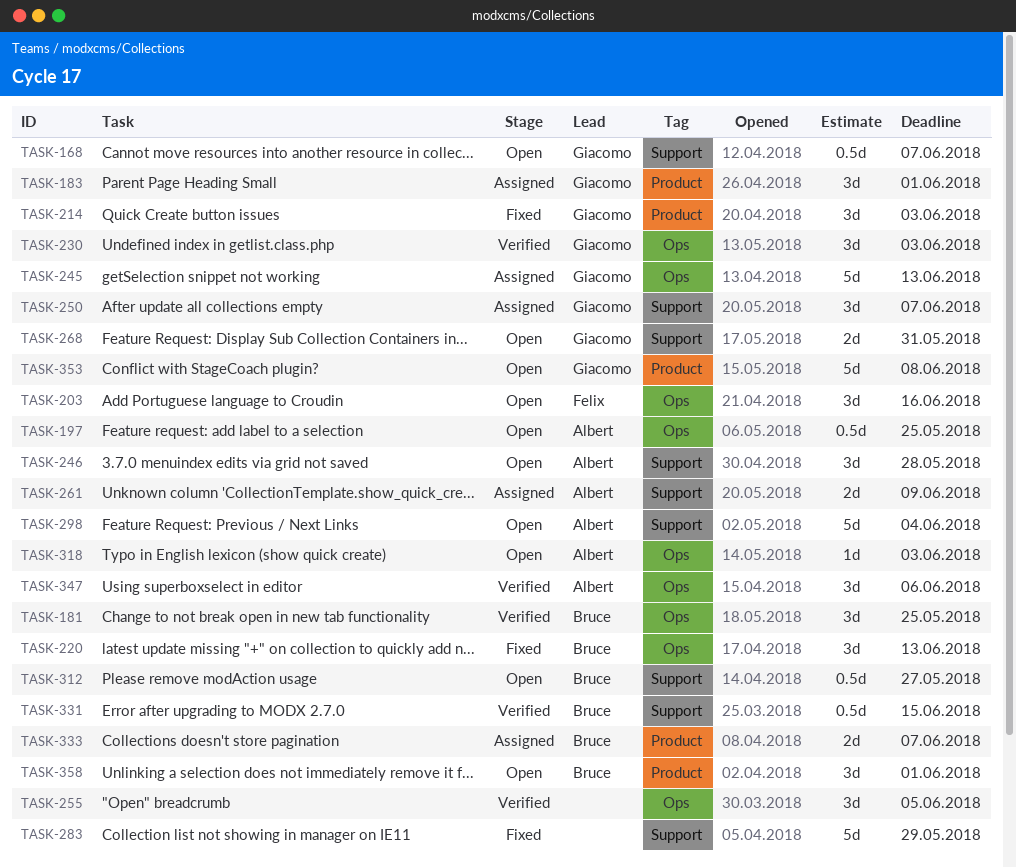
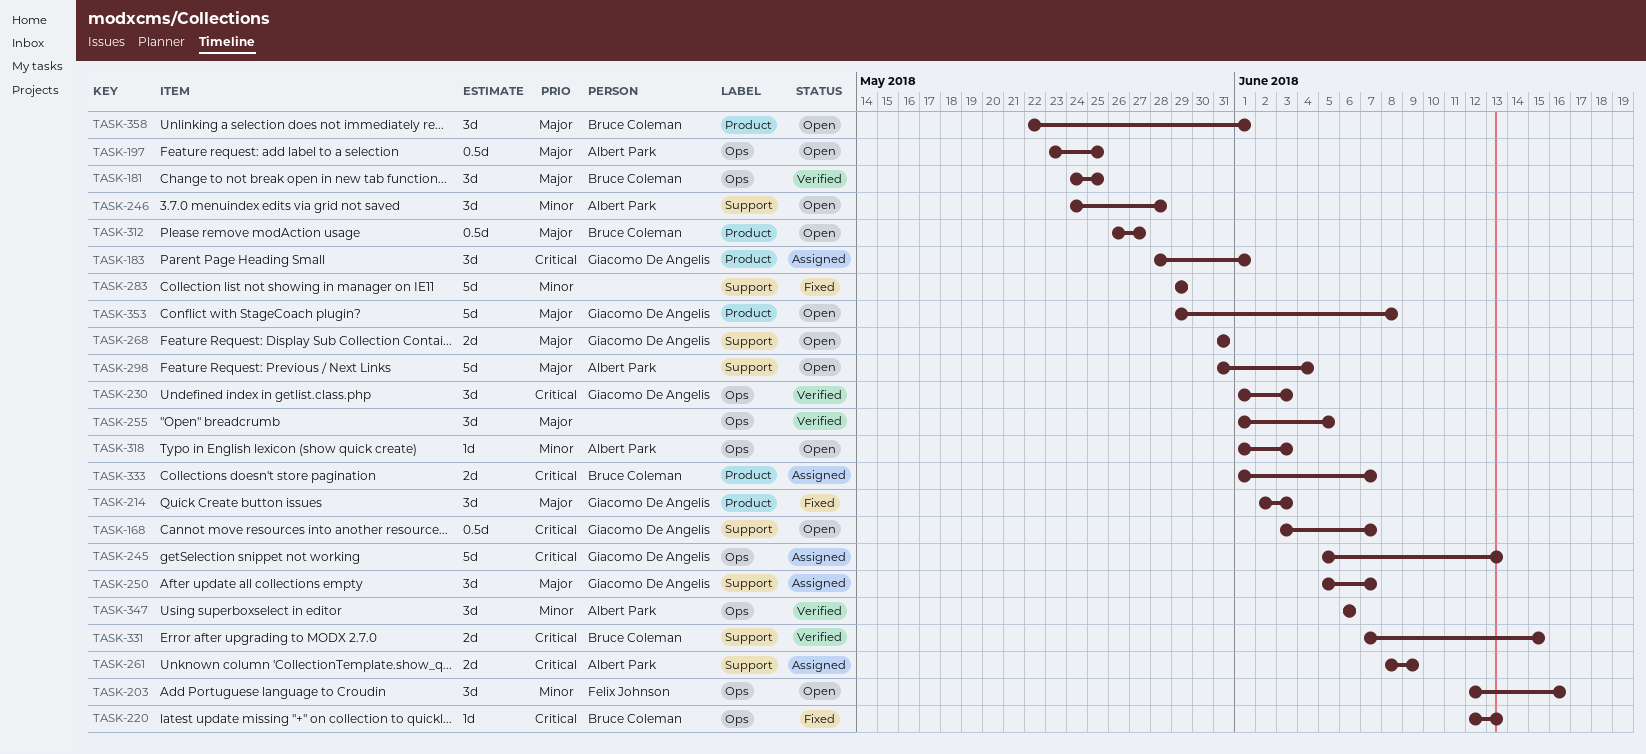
TASK-220, estimate: 3d -> 1d
TASK-312, label: Support -> Product
TASK-331, estimate: 0.5d -> 2d

